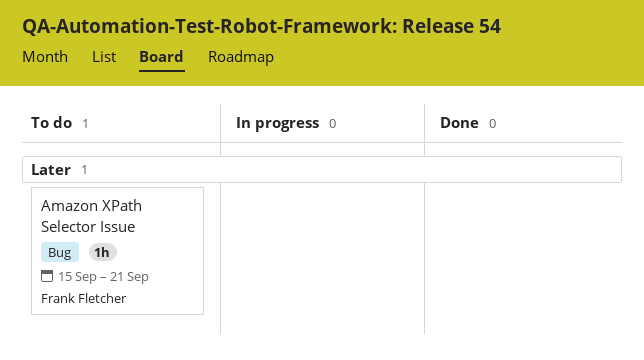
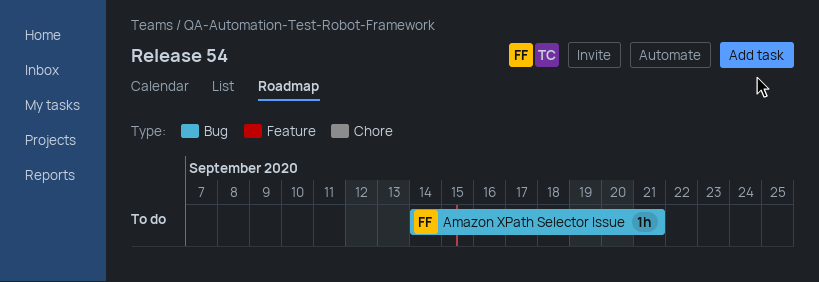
Amazon XPath Selector Issue, start: Sep 15 -> Sep 14

